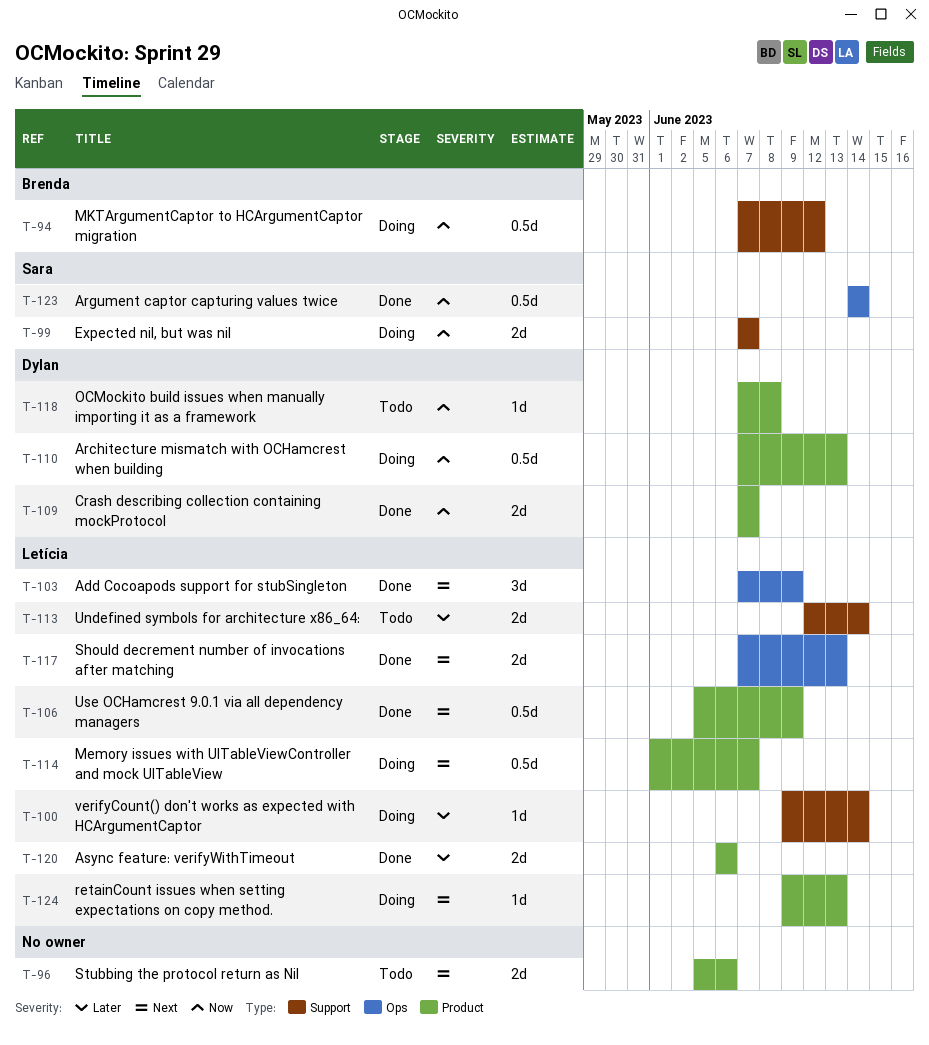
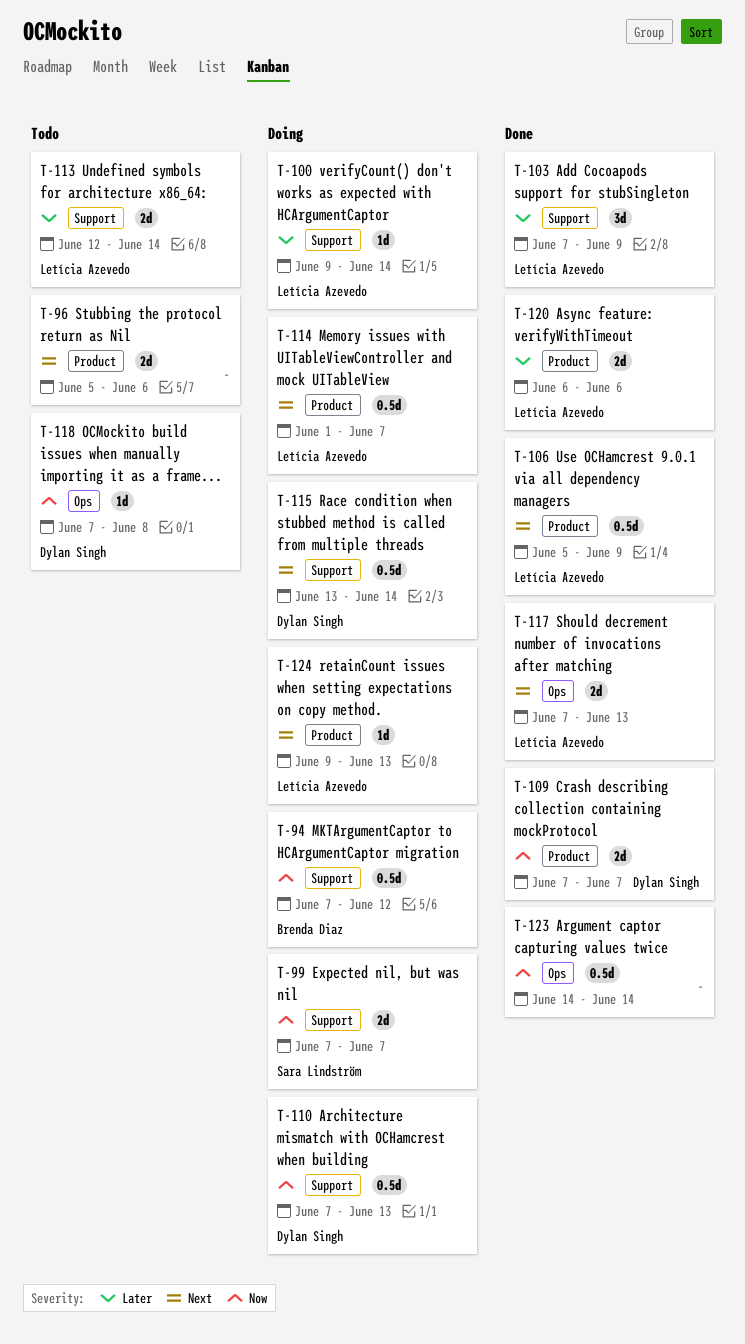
T-103, priority: Next -> Later
T-103, label: Ops -> Support
T-110, label: Product -> Support
T-115: none -> present
T-118, label: Product -> Ops
T-123, owner: Sara Lindström -> none

